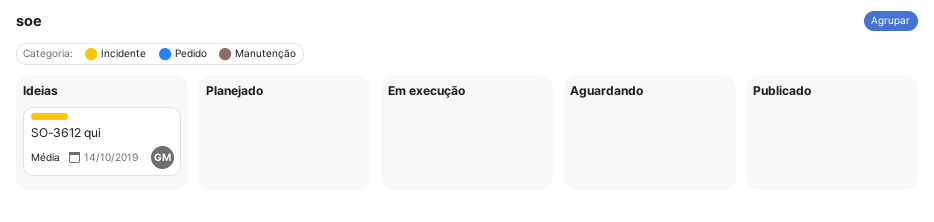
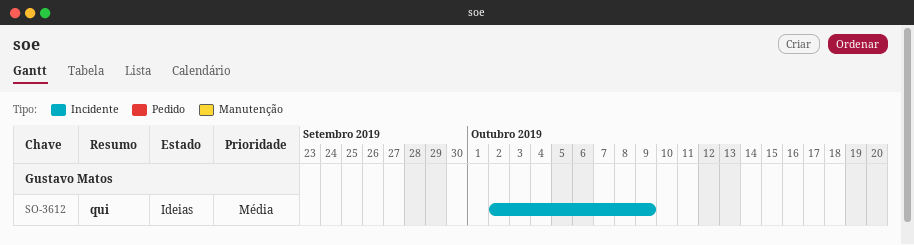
SO-3612, due: Oct 14 -> Oct 9

